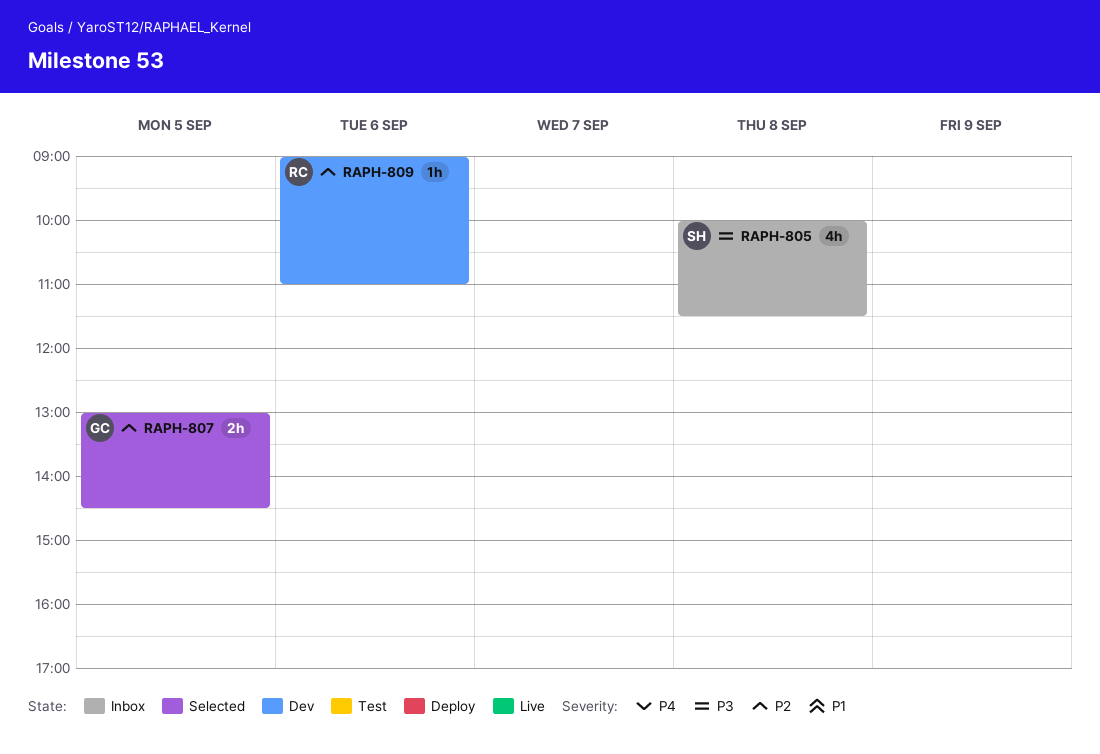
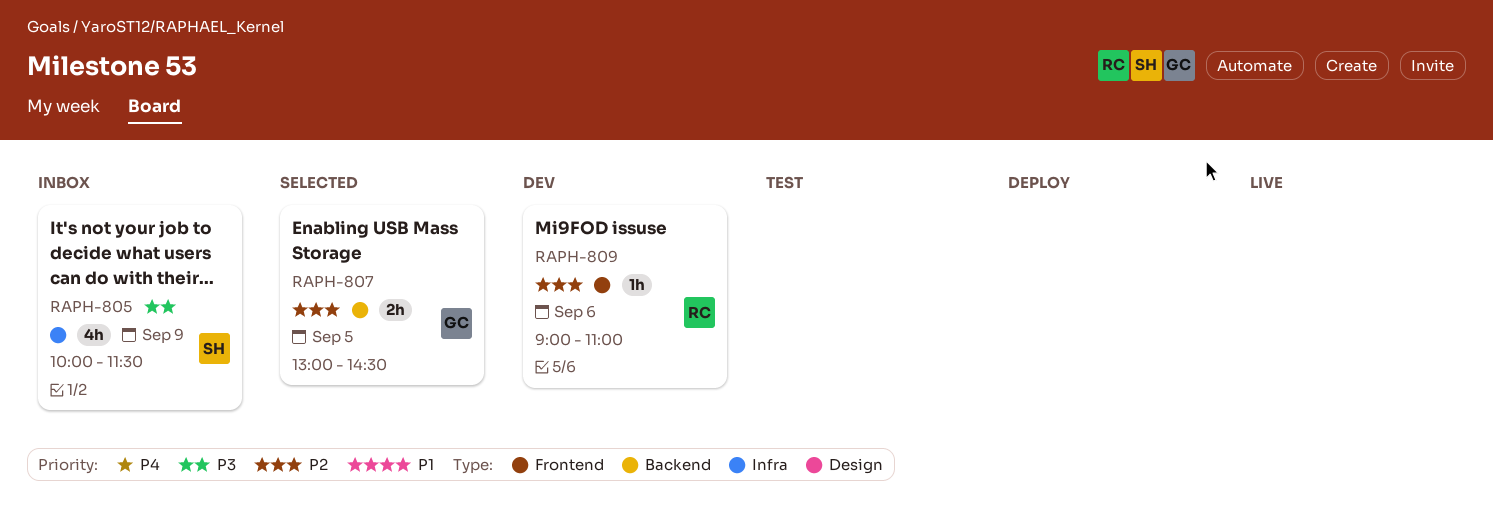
RAPH-805, day: Sep 8 -> Sep 9

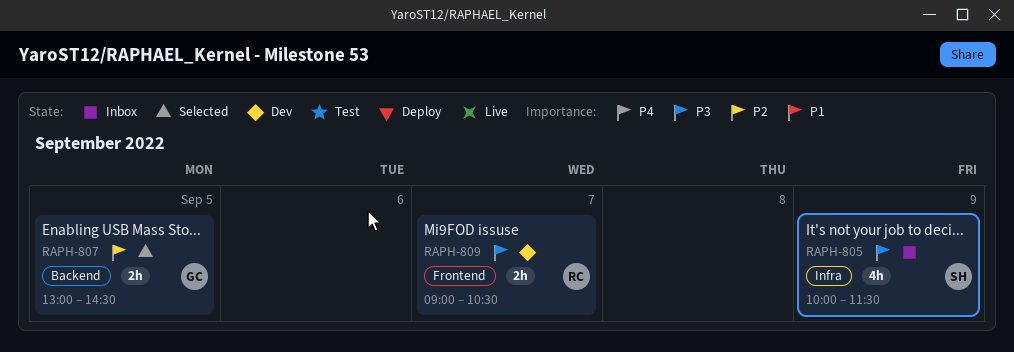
RAPH-809, priority: P2 -> P3
RAPH-809, estimate: 1h -> 2h
RAPH-809, day: Sep 6 -> Sep 7
RAPH-809, ends: 11:00 -> 10:30

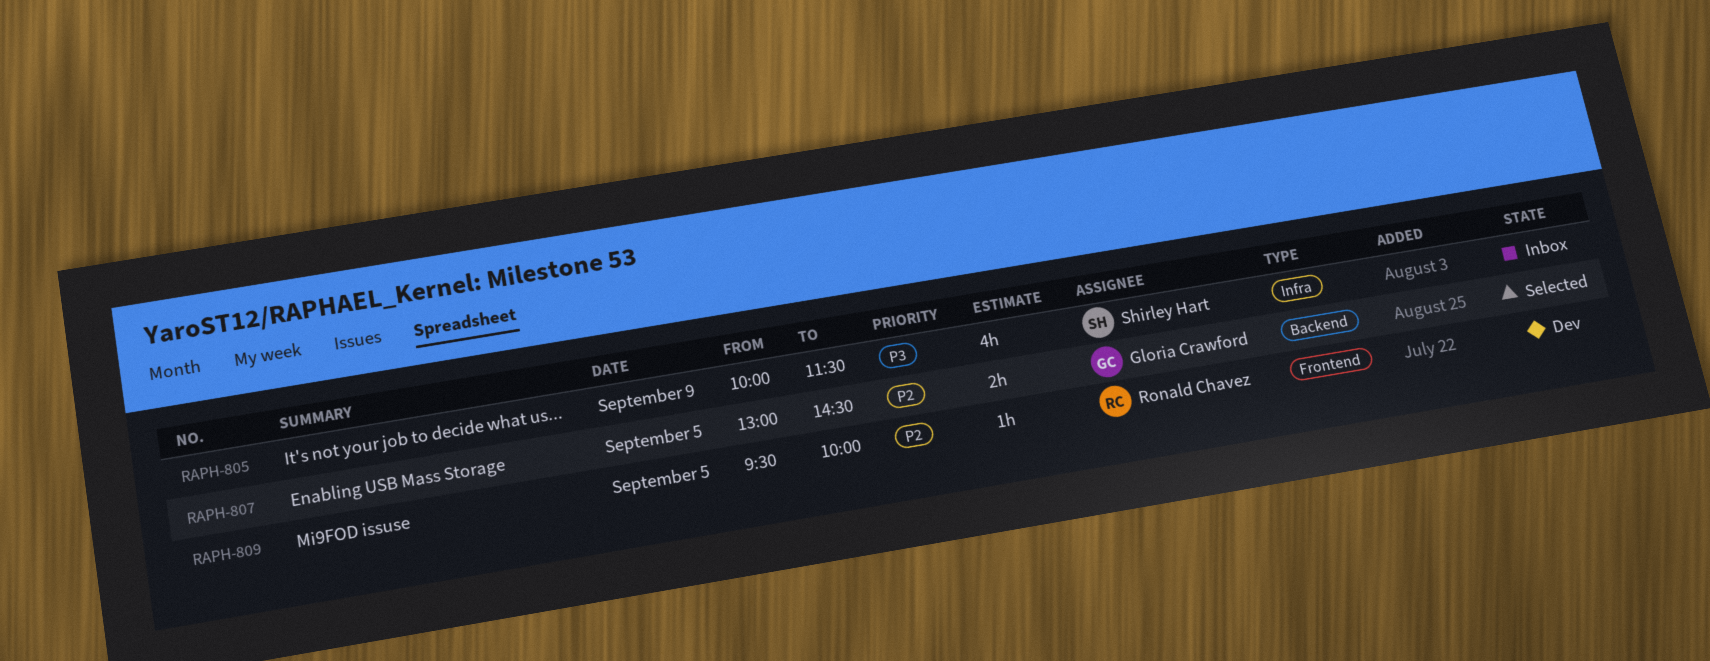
RAPH-809, priority: P3 -> P2
RAPH-809, estimate: 2h -> 1h
RAPH-809, day: Sep 7 -> Sep 5
RAPH-809, begins: 09:00 -> 09:30
RAPH-809, ends: 10:30 -> 10:00

